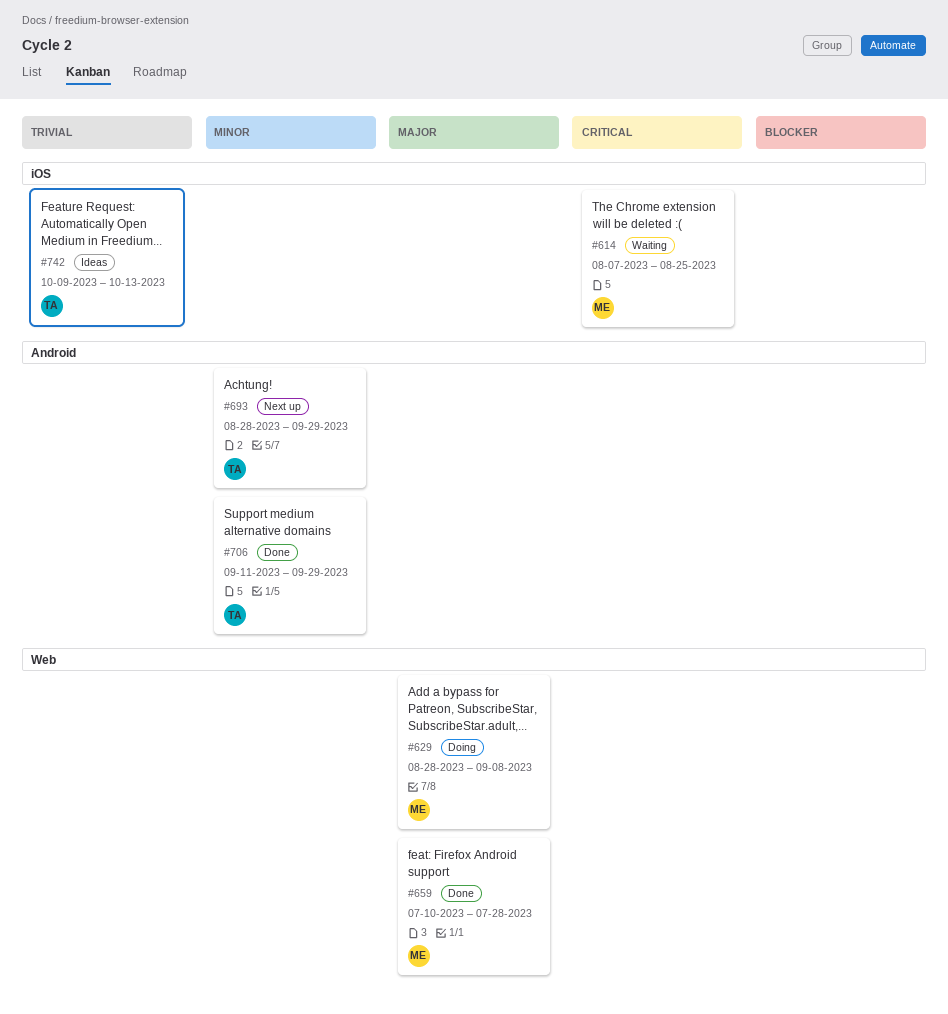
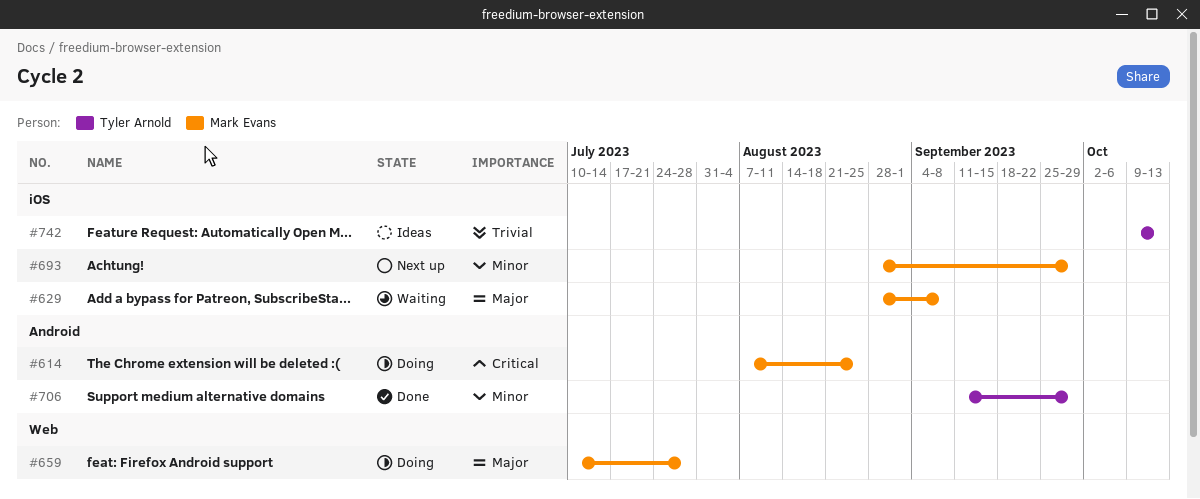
#614, status: Waiting -> Doing
#614, label: iOS -> Android
#629, status: Doing -> Waiting
#629, label: Web -> iOS
#659, status: Done -> Doing
#693, owner: Tyler Arnold -> Mark Evans
#693, label: Android -> iOS

